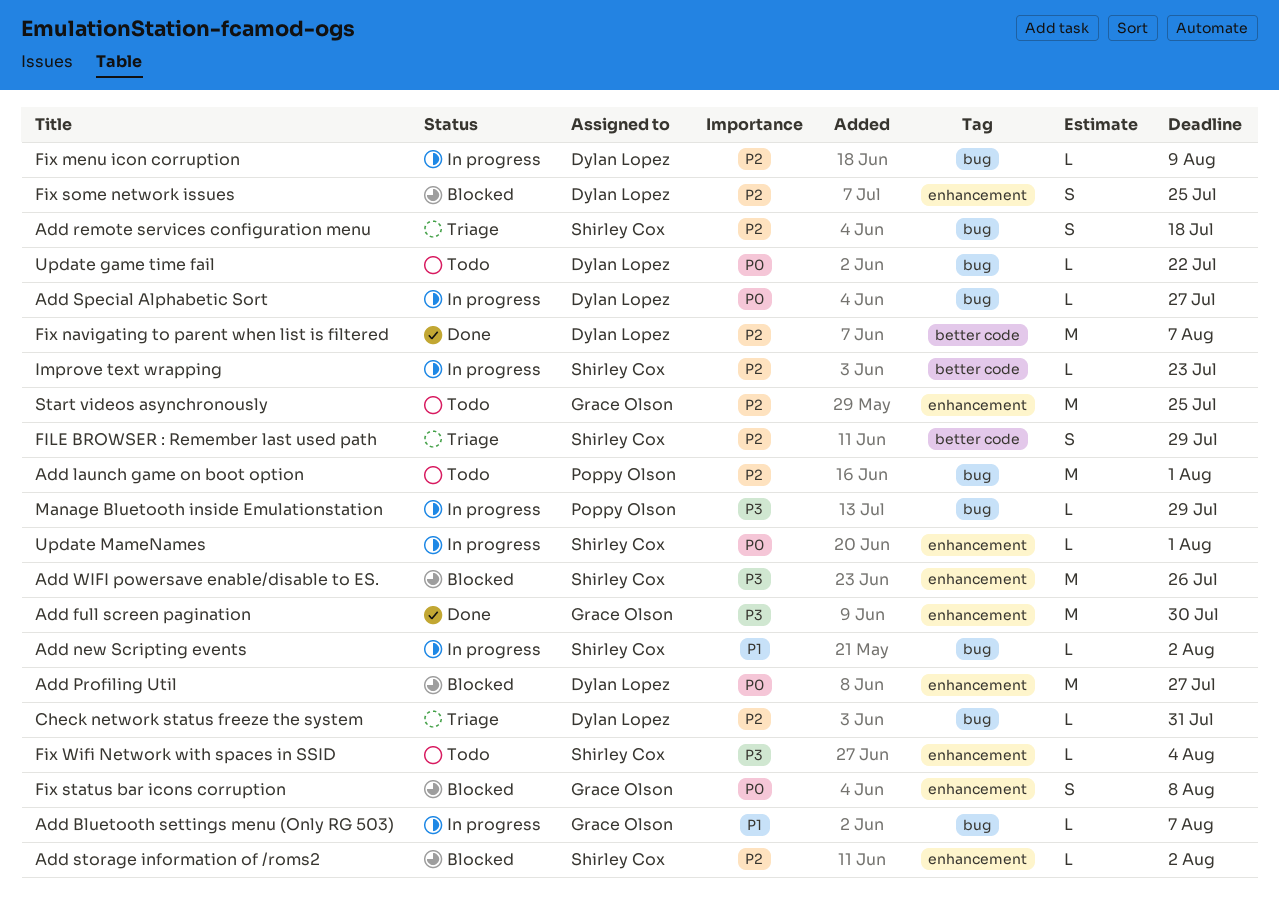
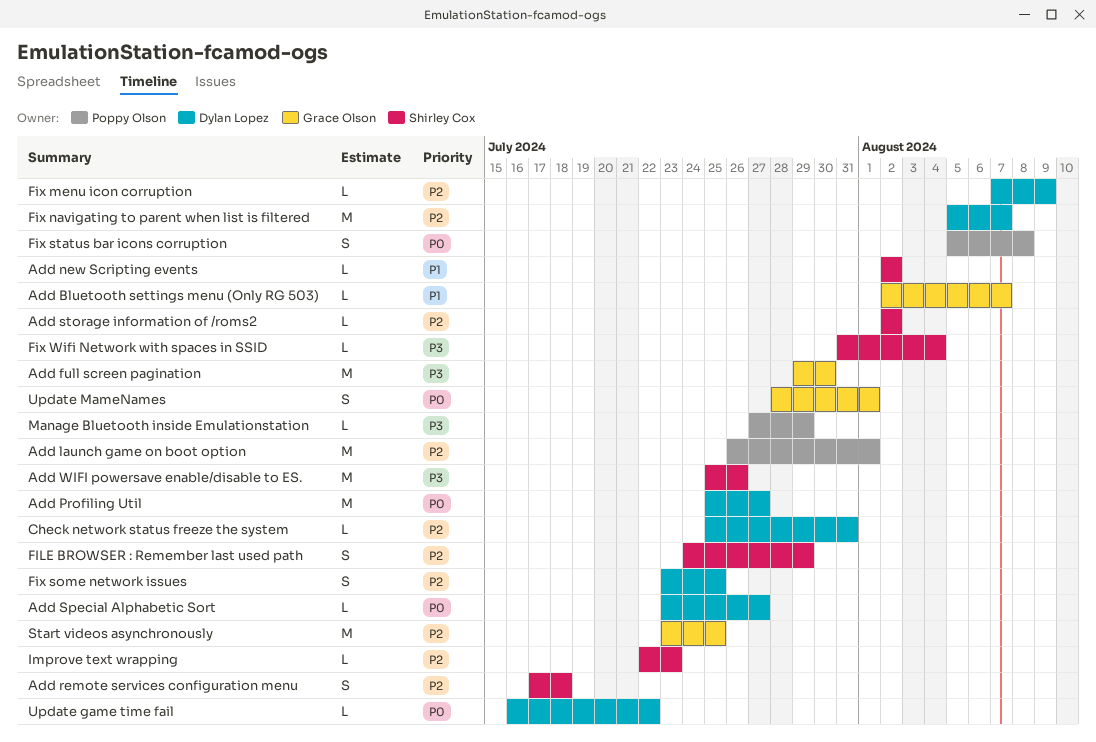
Fix status bar icons corruption, owner: Grace Olson -> Poppy Olson
Update MameNames, owner: Shirley Cox -> Grace Olson
Update MameNames, estimate: L -> S

